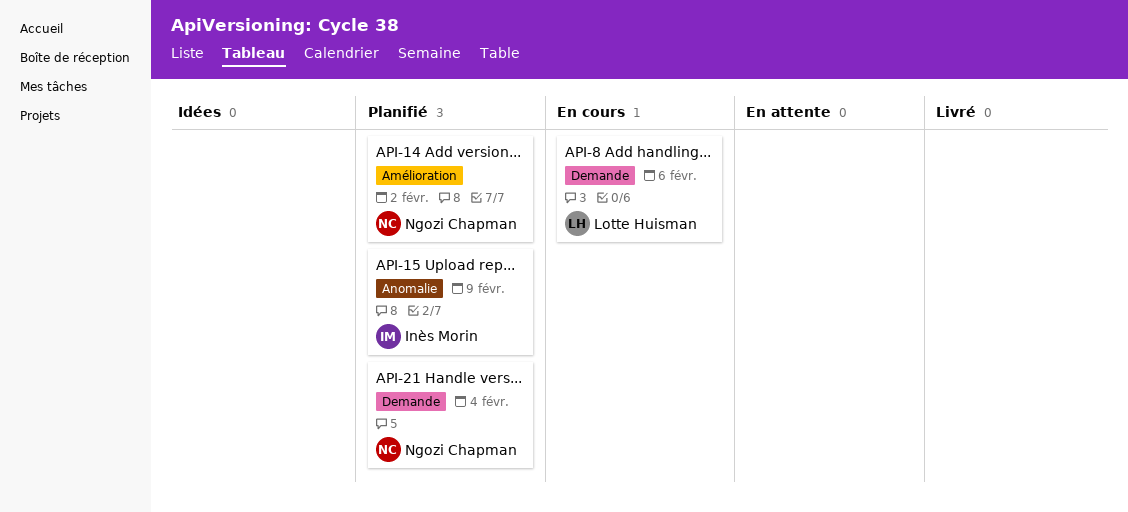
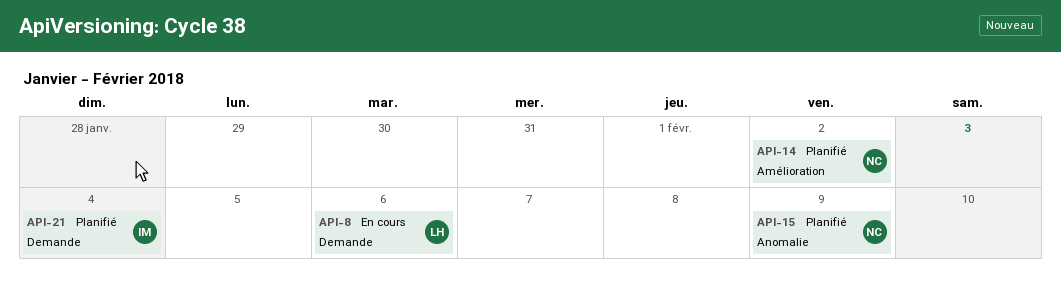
API-15, owner: Inès Morin -> Ngozi Chapman
API-21, owner: Ngozi Chapman -> Inès Morin

